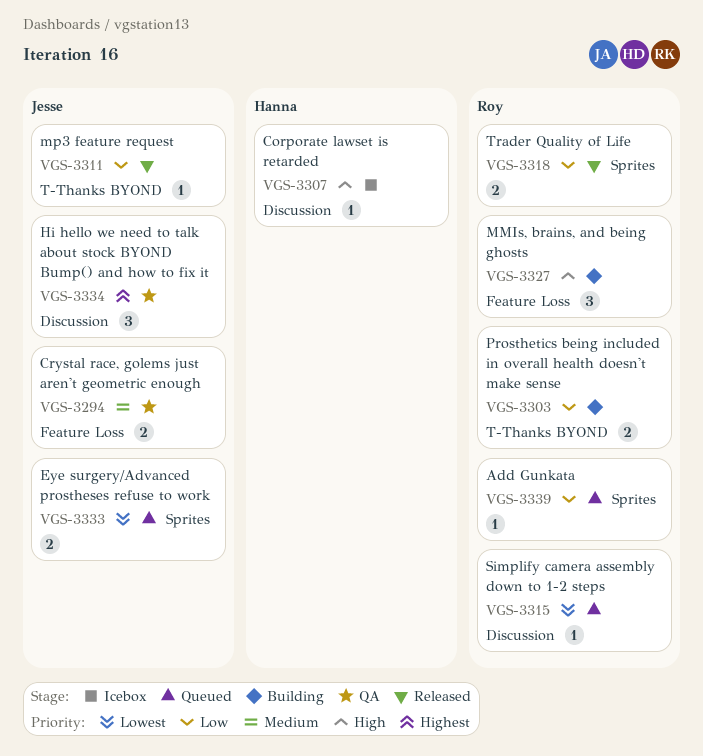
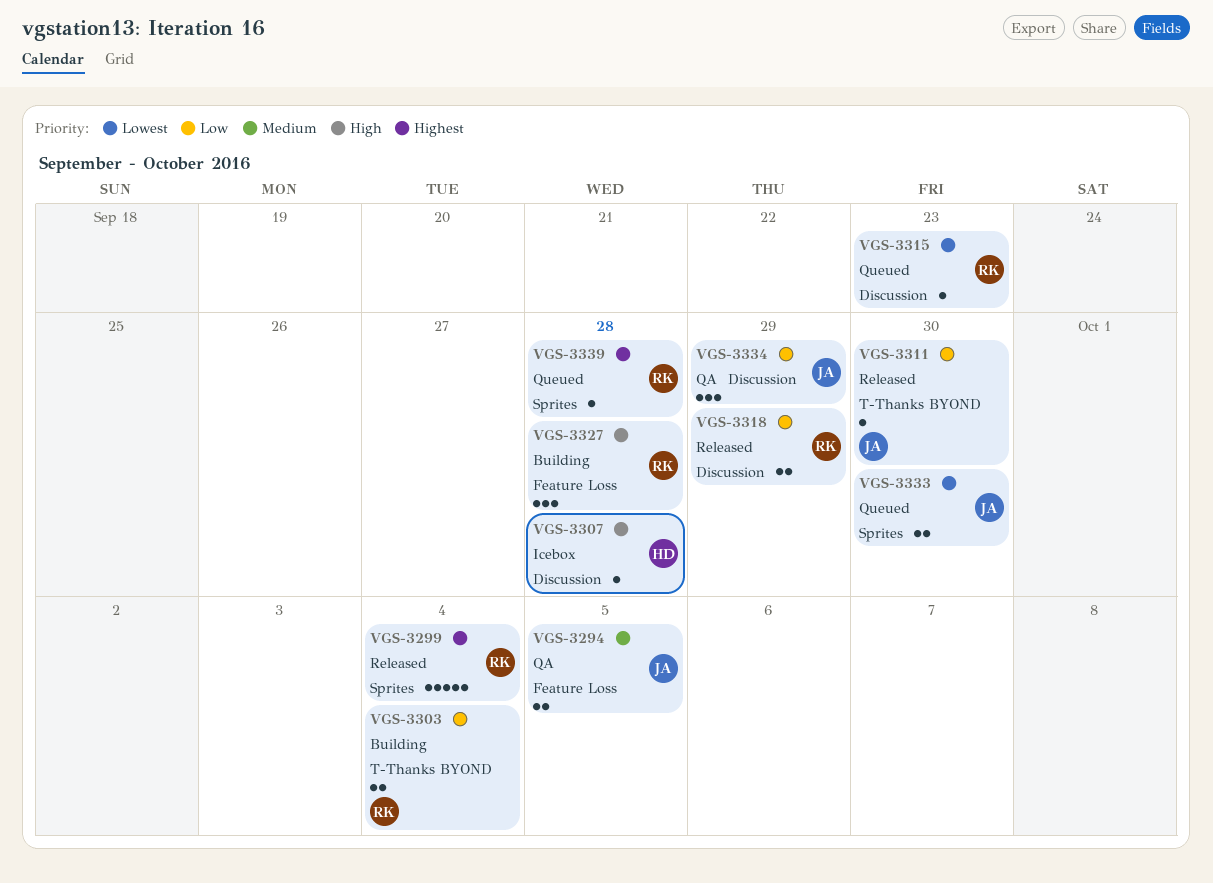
VGS-3299: none -> present
VGS-3318, label: Sprites -> Discussion
VGS-3334, priority: Highest -> Low
VGS-3339, priority: Low -> Highest

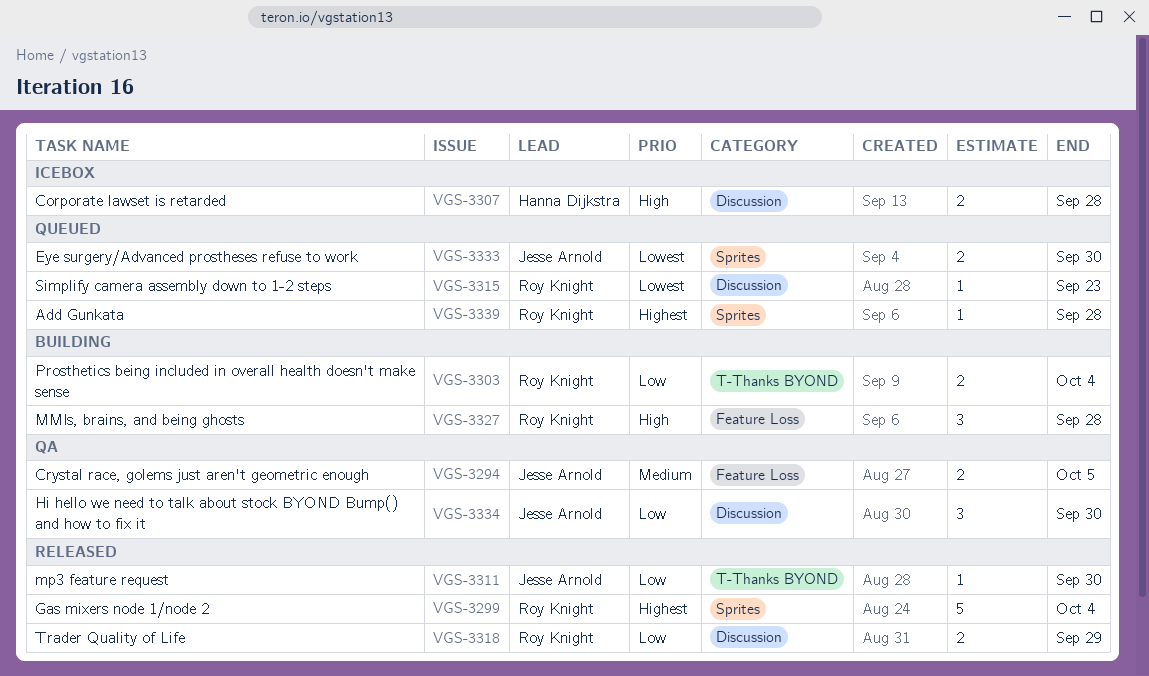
VGS-3307, estimate: 1 -> 2
VGS-3334, due: Sep 29 -> Sep 30

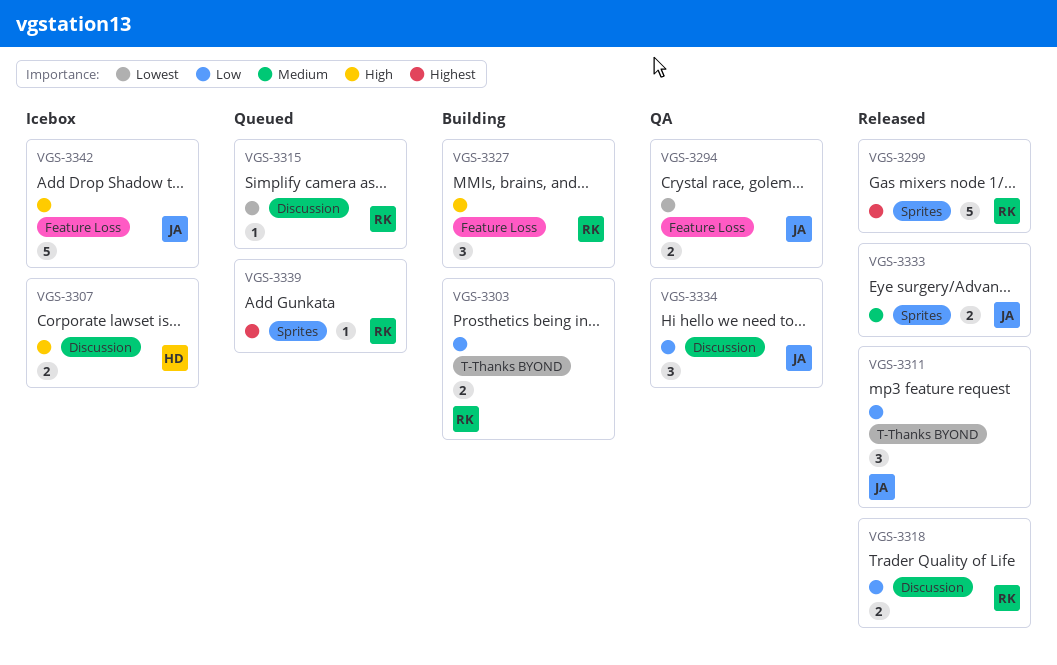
VGS-3294, priority: Medium -> Lowest
VGS-3311, estimate: 1 -> 3
VGS-3333, status: Queued -> Released
VGS-3333, priority: Lowest -> Medium
VGS-3342: none -> present

